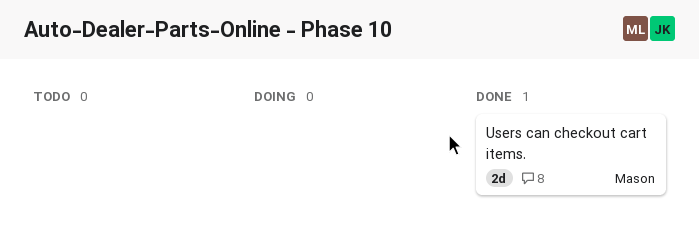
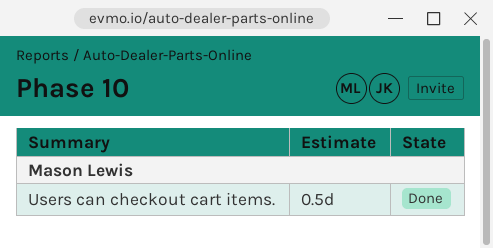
Users can checkout cart items., estimate: 2d -> 0.5d

